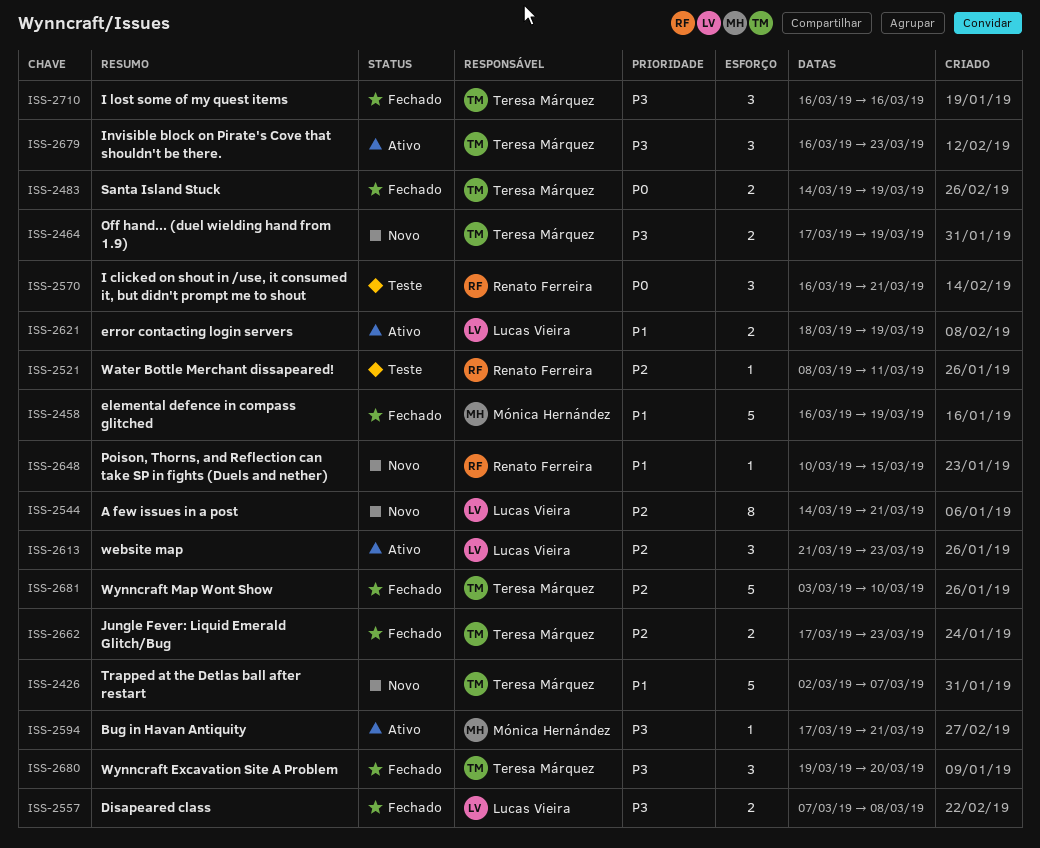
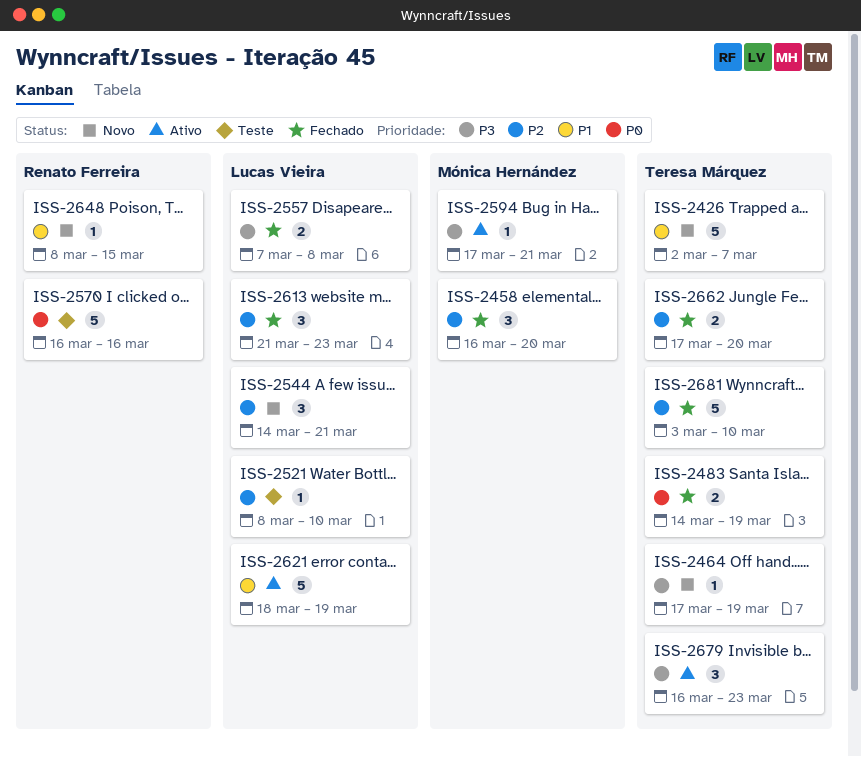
ISS-2458, priority: P1 -> P2
ISS-2458, estimate: 5 -> 3
ISS-2458, due: Mar 19 -> Mar 20
ISS-2464, estimate: 2 -> 1
ISS-2521, owner: Renato Ferreira -> Lucas Vieira
ISS-2521, due: Mar 11 -> Mar 10
ISS-2544, estimate: 8 -> 3
ISS-2570, estimate: 3 -> 5
ISS-2570, due: Mar 21 -> Mar 16
ISS-2613, status: Ativo -> Fechado
ISS-2621, estimate: 2 -> 5
ISS-2648, start: Mar 10 -> Mar 8
ISS-2662, due: Mar 23 -> Mar 20
ISS-2680: present -> none
ISS-2710: present -> none

